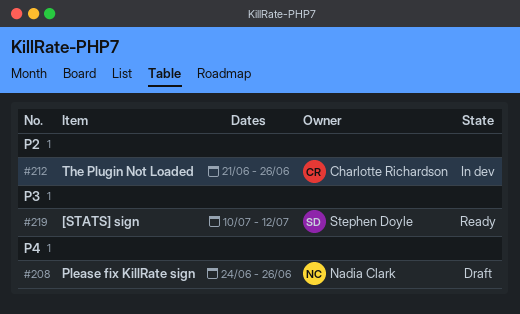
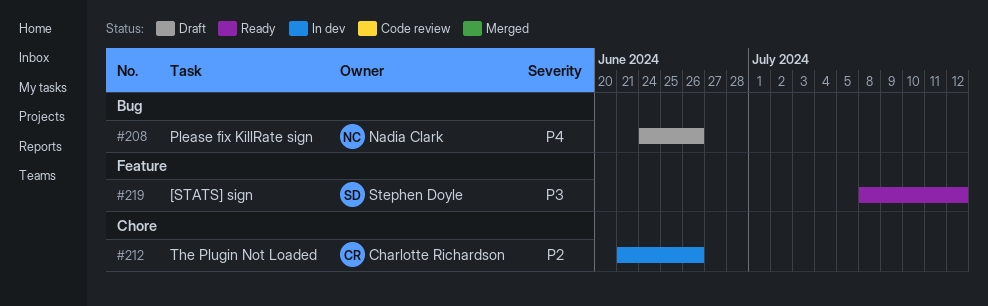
#219, start: Jul 10 -> Jul 8

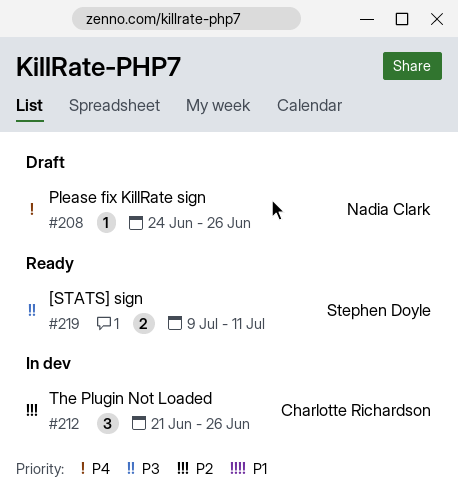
#219, start: Jul 8 -> Jul 9
#219, due: Jul 12 -> Jul 11

